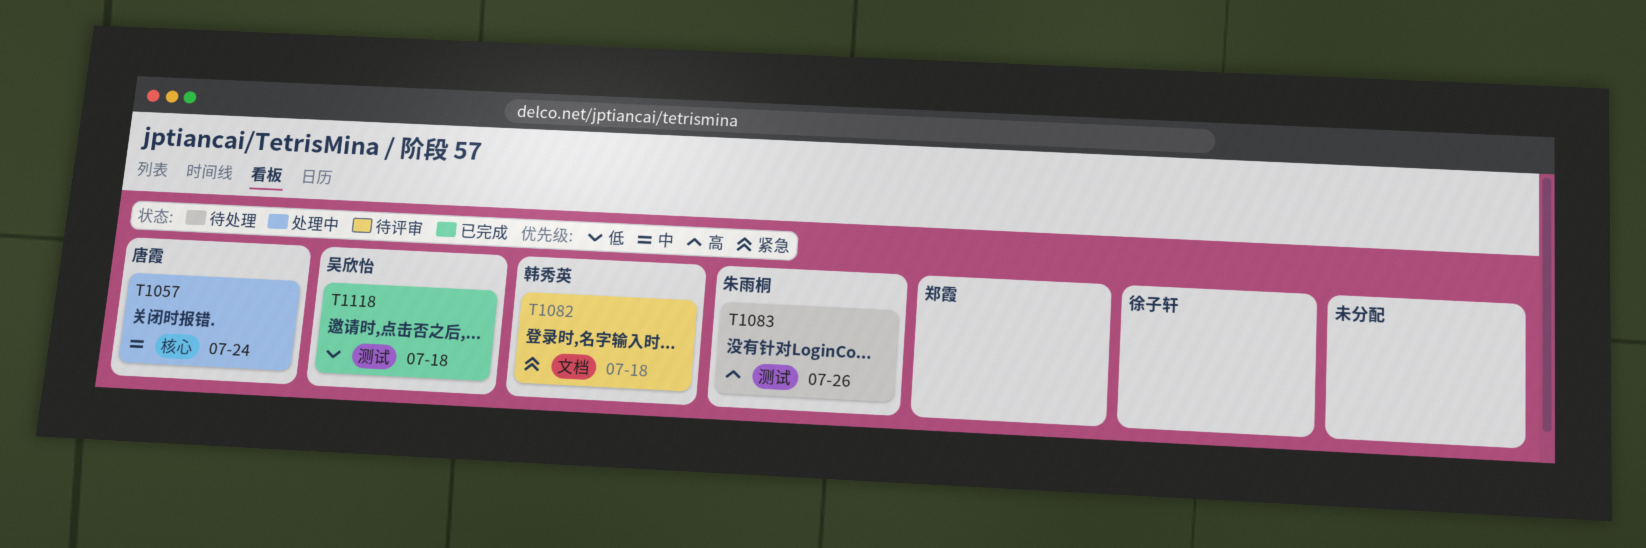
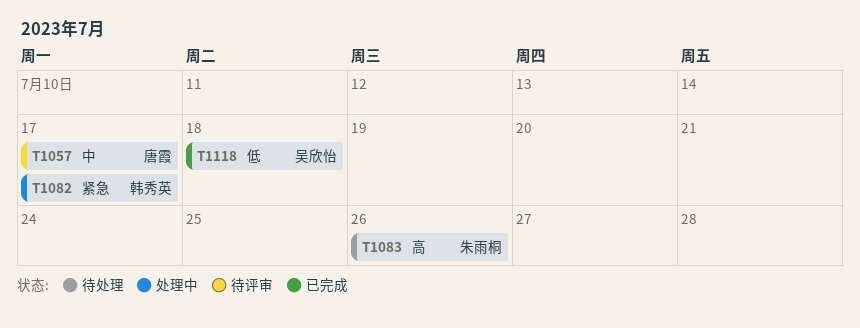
T1057, status: 处理中 -> 待评审
T1057, due: Jul 24 -> Jul 17
T1082, status: 待评审 -> 处理中
T1082, due: Jul 18 -> Jul 17

